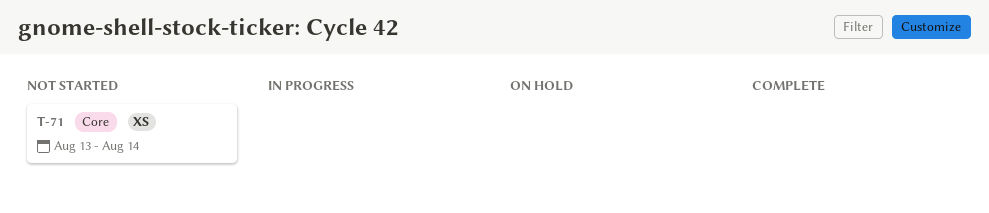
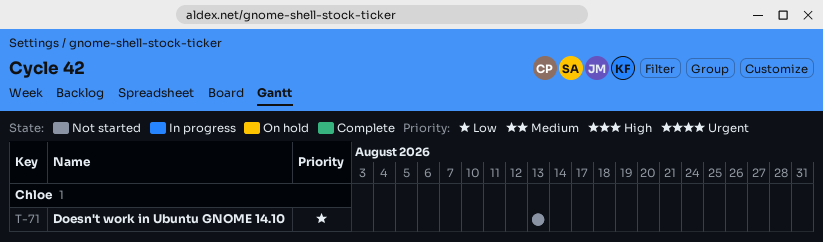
T-71, due: Aug 14 -> Aug 13

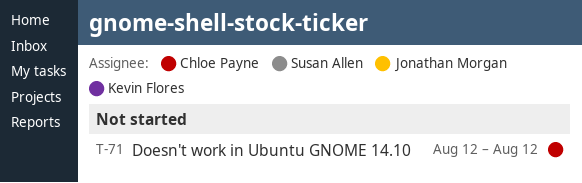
T-71, start: Aug 13 -> Aug 12
T-71, due: Aug 13 -> Aug 12

